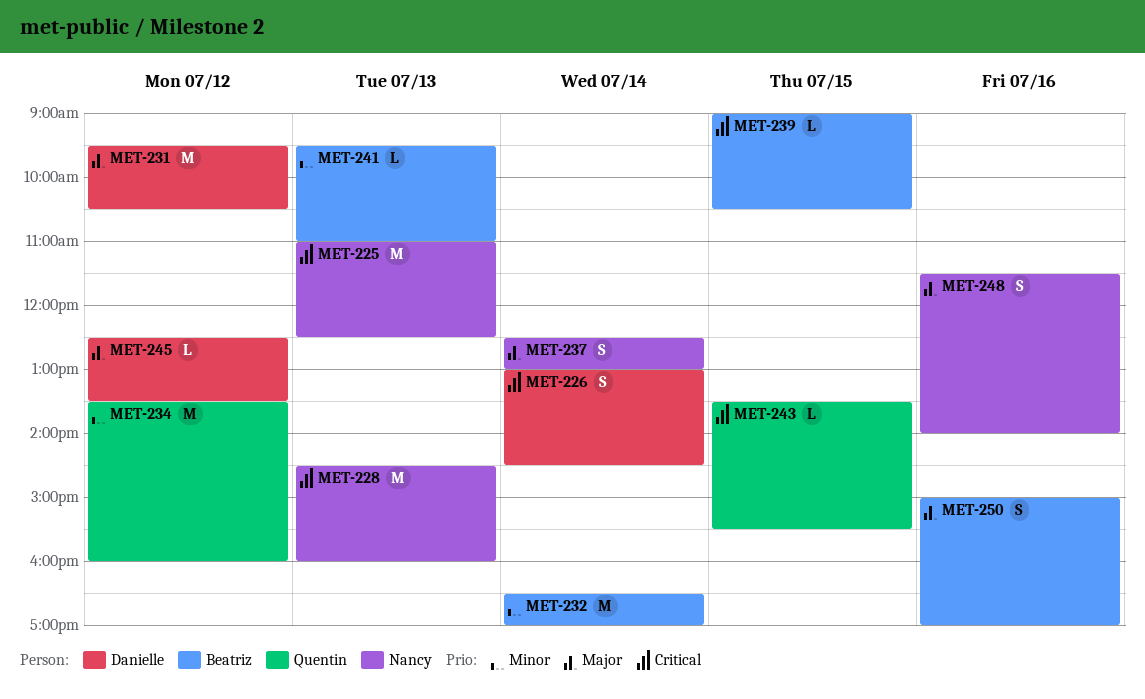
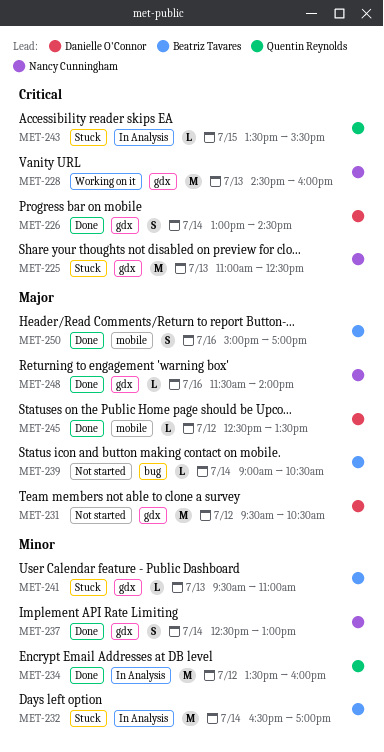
MET-237, priority: Major -> Minor
MET-239, priority: Critical -> Major
MET-239, day: Jul 15 -> Jul 14
MET-248, estimate: S -> L

